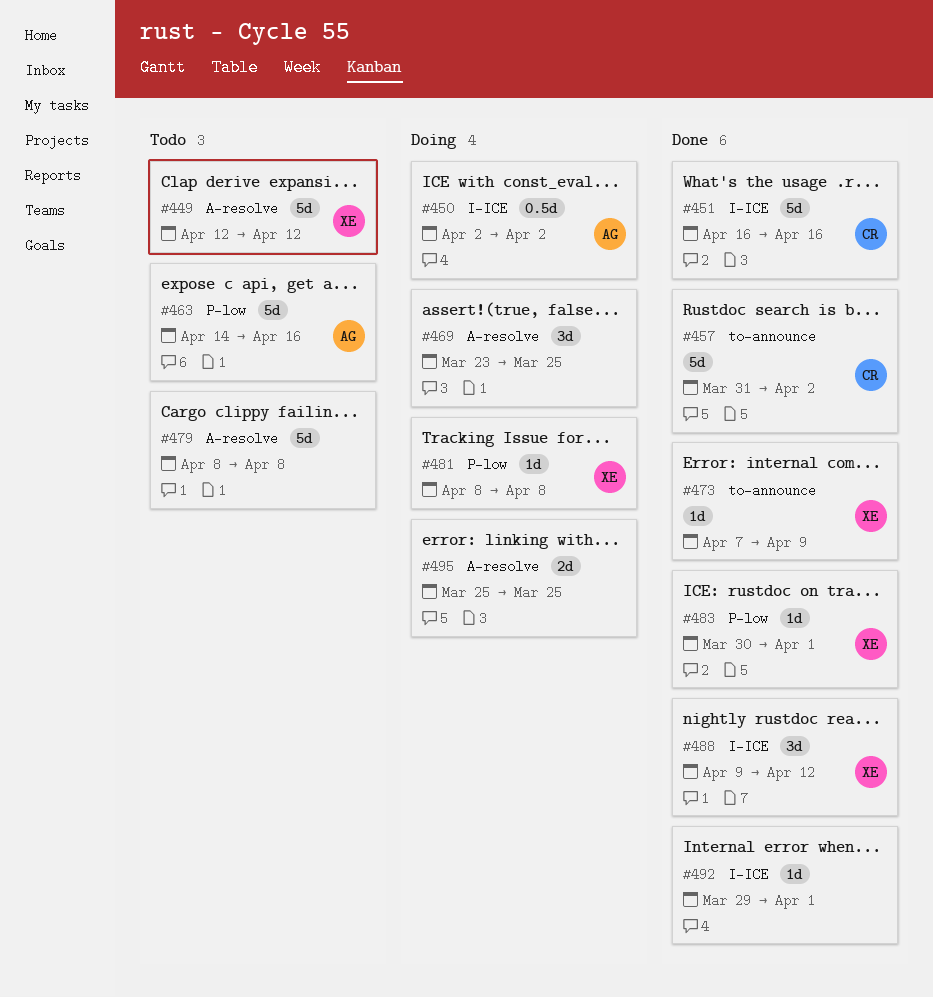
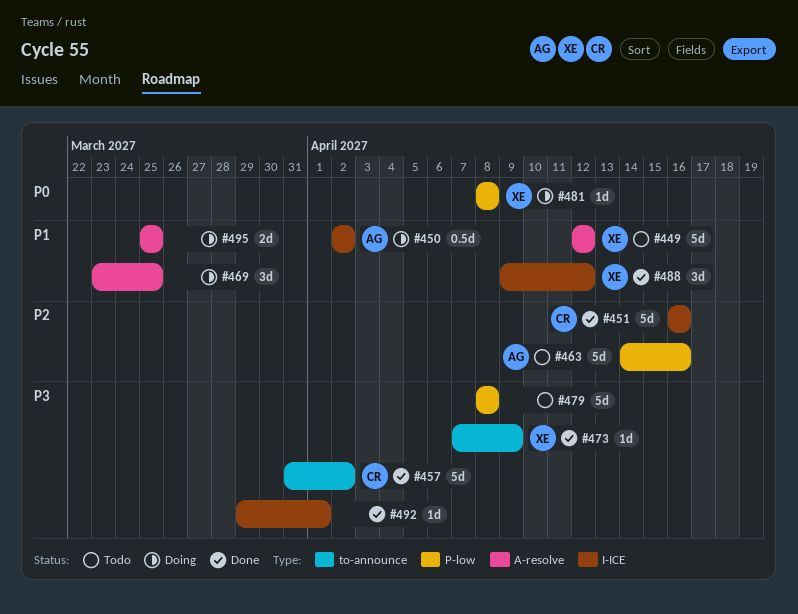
#479, label: A-resolve -> P-low
#483: present -> none

